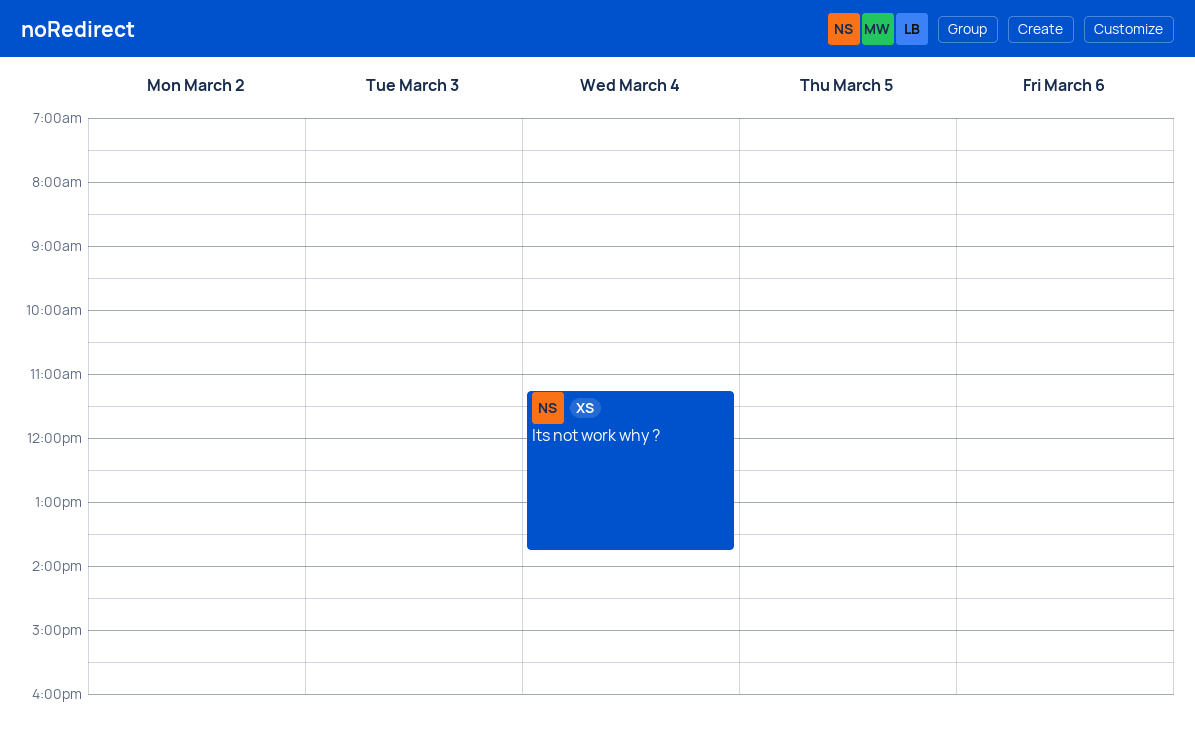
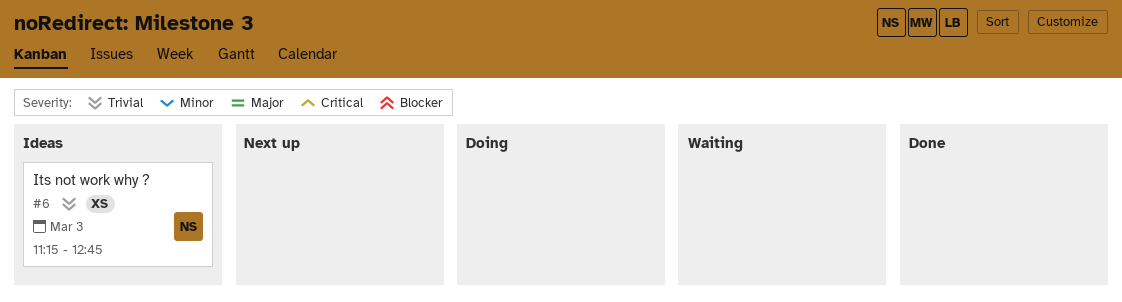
Its not work why ?, day: Mar 4 -> Mar 3
Its not work why ?, ends: 13:45 -> 12:45

